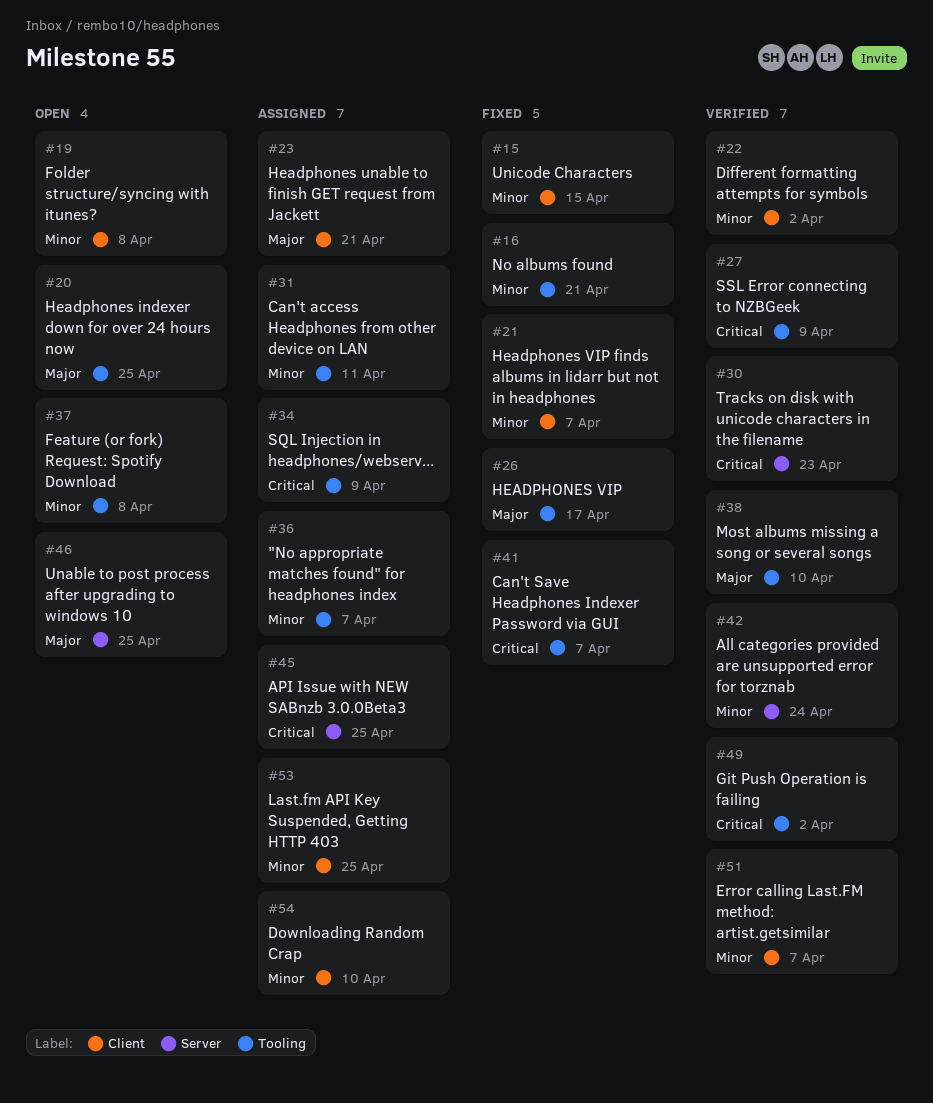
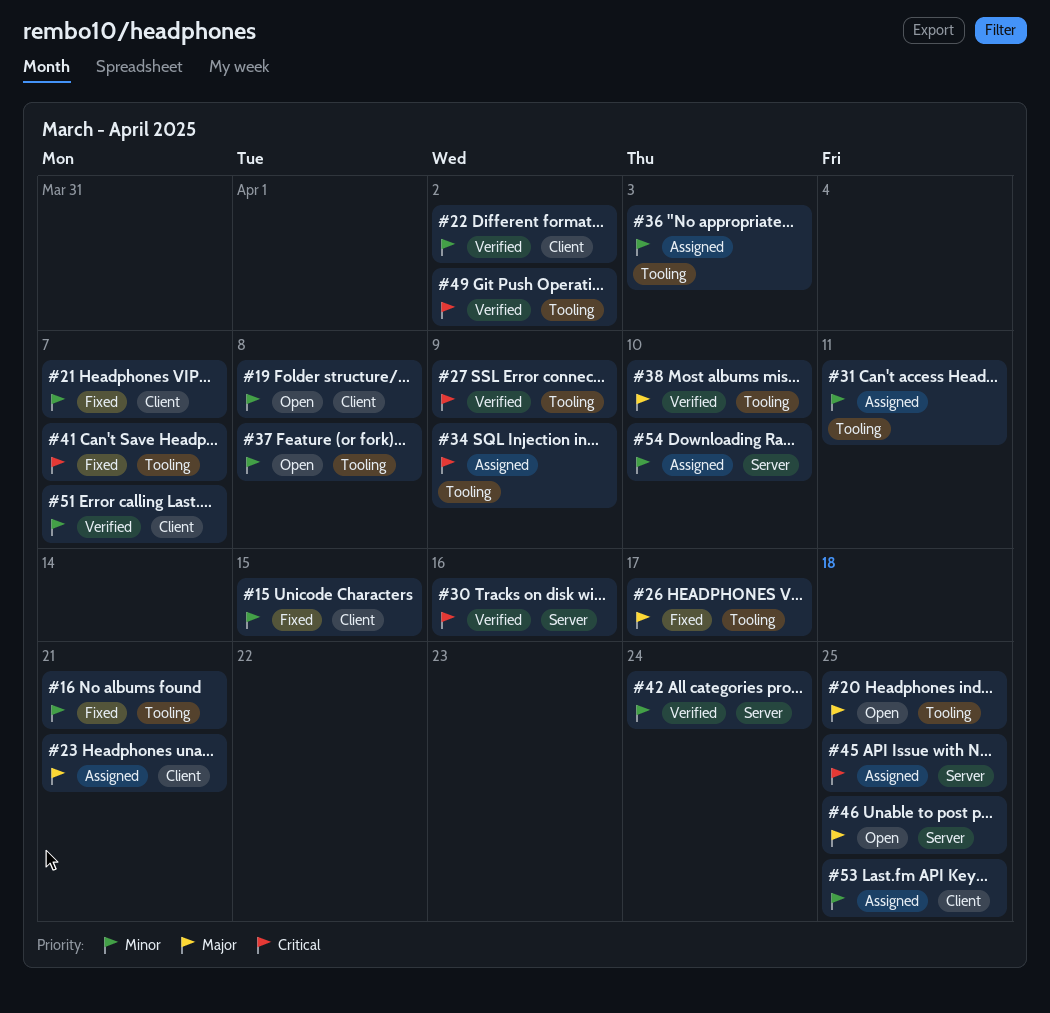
#30, due: Apr 23 -> Apr 16
#36, due: Apr 7 -> Apr 3
#54, label: Client -> Server

